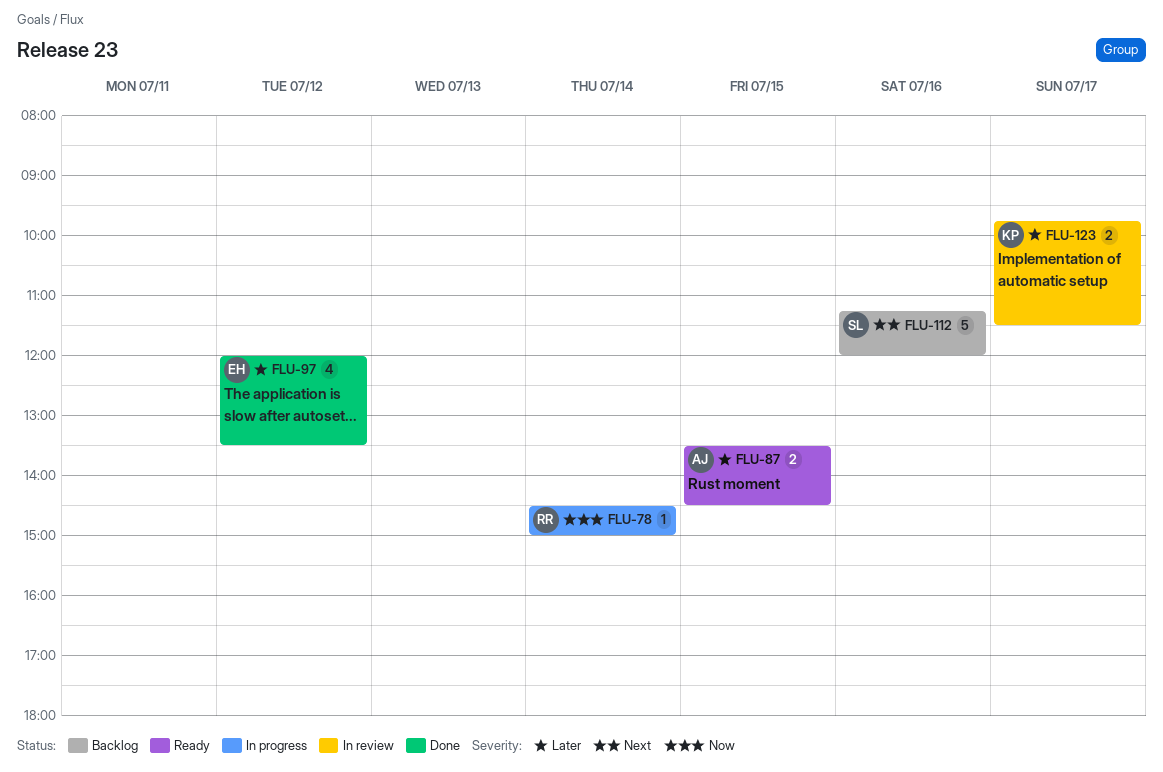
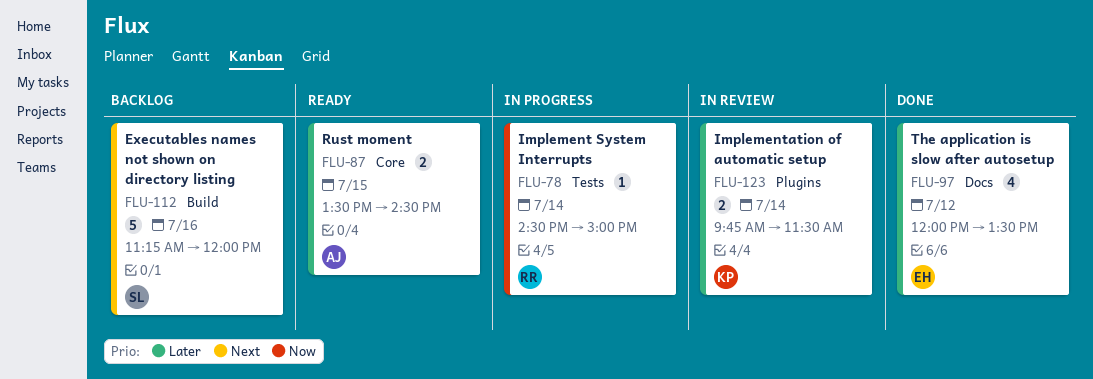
FLU-123, day: Jul 17 -> Jul 14

